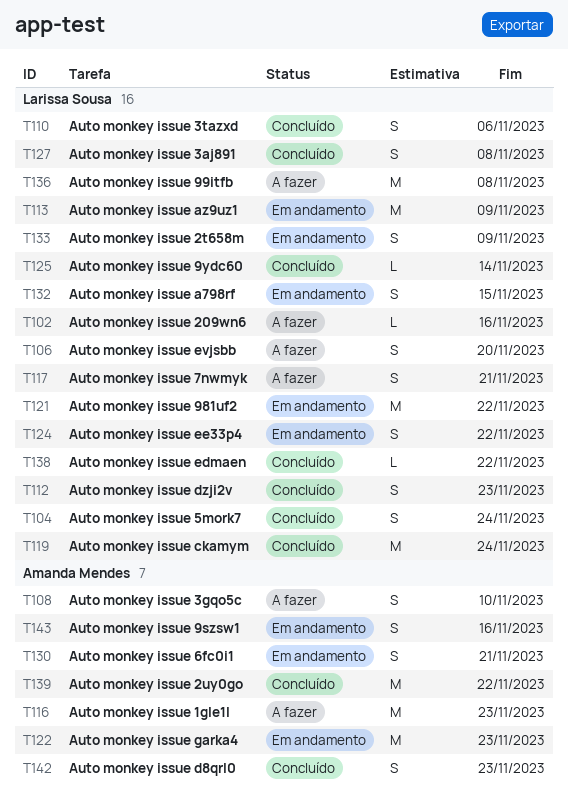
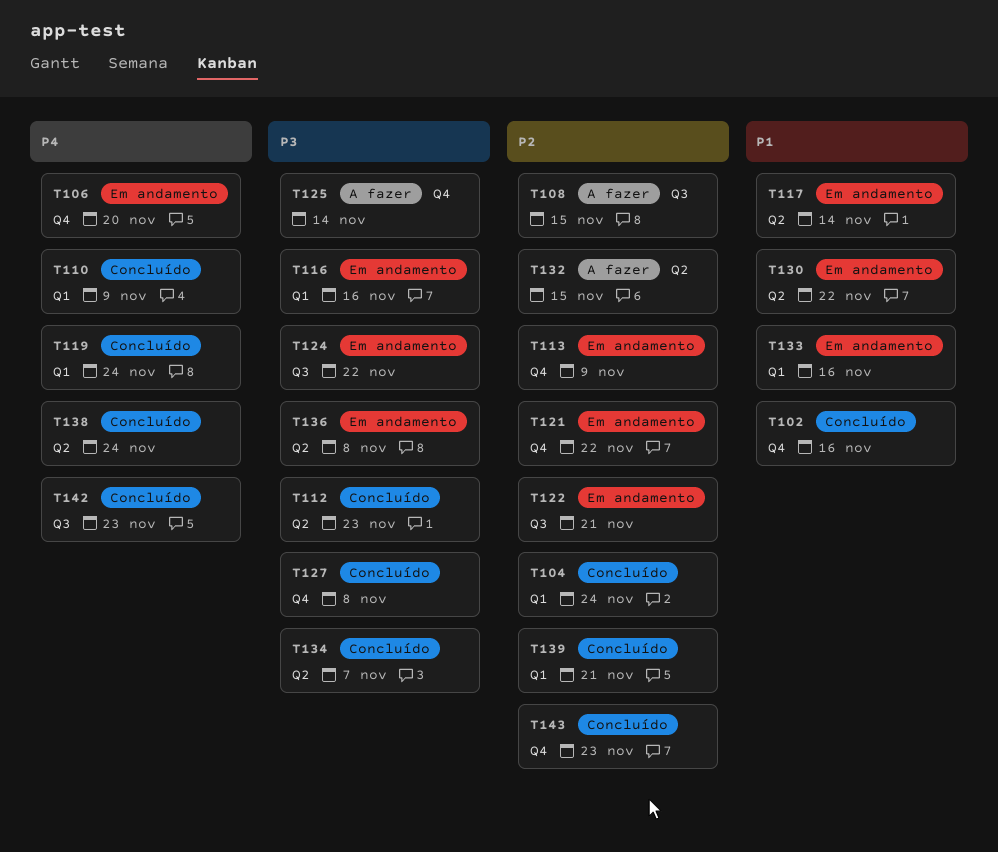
T102, status: A fazer -> Concluído
T106, status: A fazer -> Em andamento
T108, due: Nov 10 -> Nov 15
T110, due: Nov 6 -> Nov 9
T116, status: A fazer -> Em andamento
T116, due: Nov 23 -> Nov 16
T117, status: A fazer -> Em andamento
T117, due: Nov 21 -> Nov 14
T122, due: Nov 23 -> Nov 21
T125, status: Concluído -> A fazer
T130, due: Nov 21 -> Nov 22
T132, status: Em andamento -> A fazer
T133, due: Nov 9 -> Nov 16
T134: none -> present
T136, status: A fazer -> Em andamento
T138, due: Nov 22 -> Nov 24
T139, due: Nov 22 -> Nov 21
T143, status: Em andamento -> Concluído
T143, due: Nov 16 -> Nov 23

